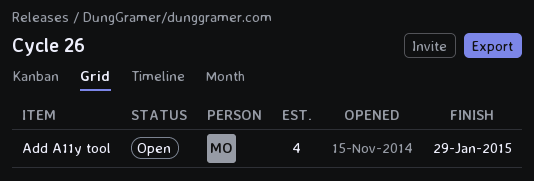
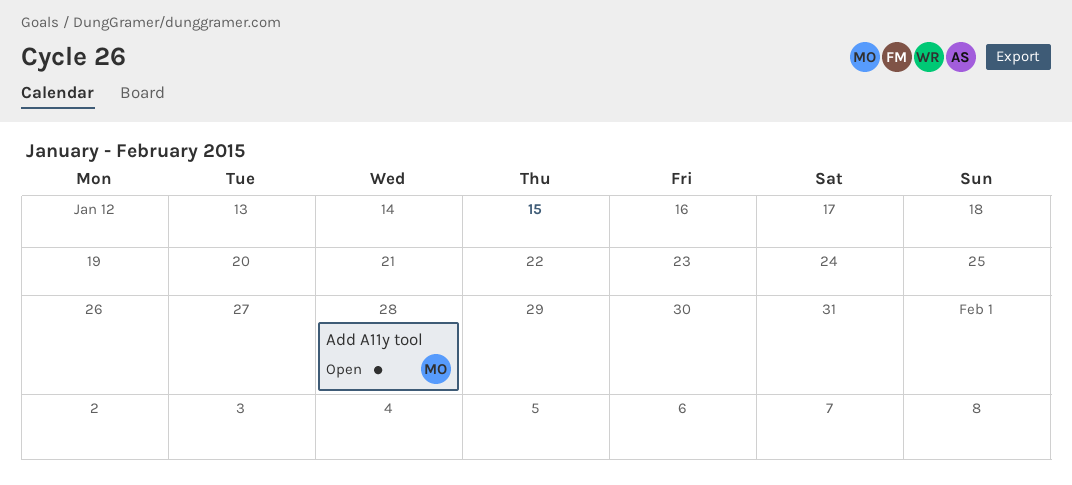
Add A11y tool, estimate: 4 -> 1
Add A11y tool, due: Jan 29 -> Jan 28

